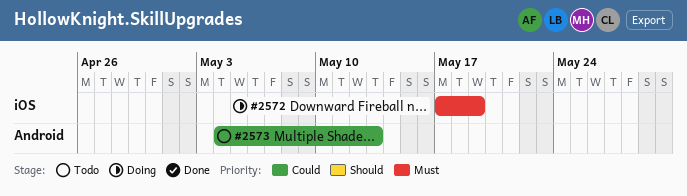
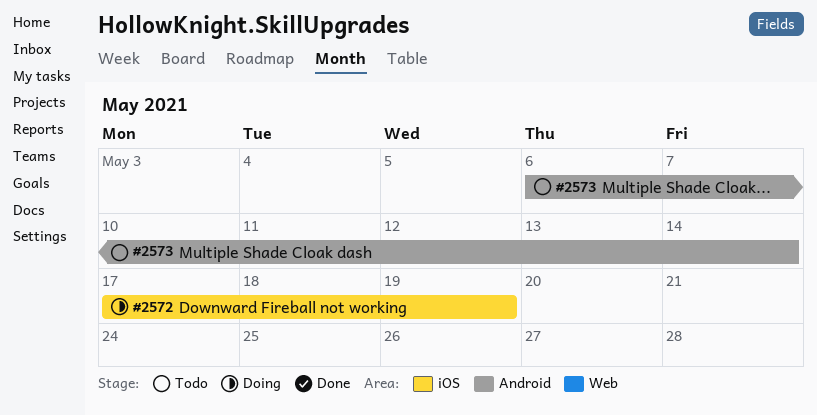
#2573, start: May 4 -> May 6
#2573, due: May 13 -> May 14

